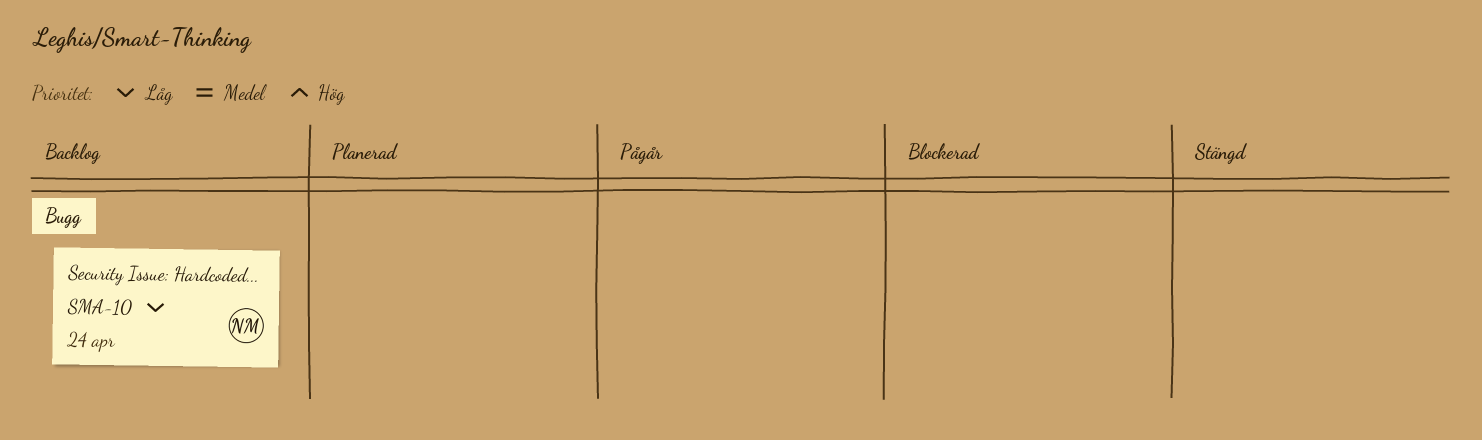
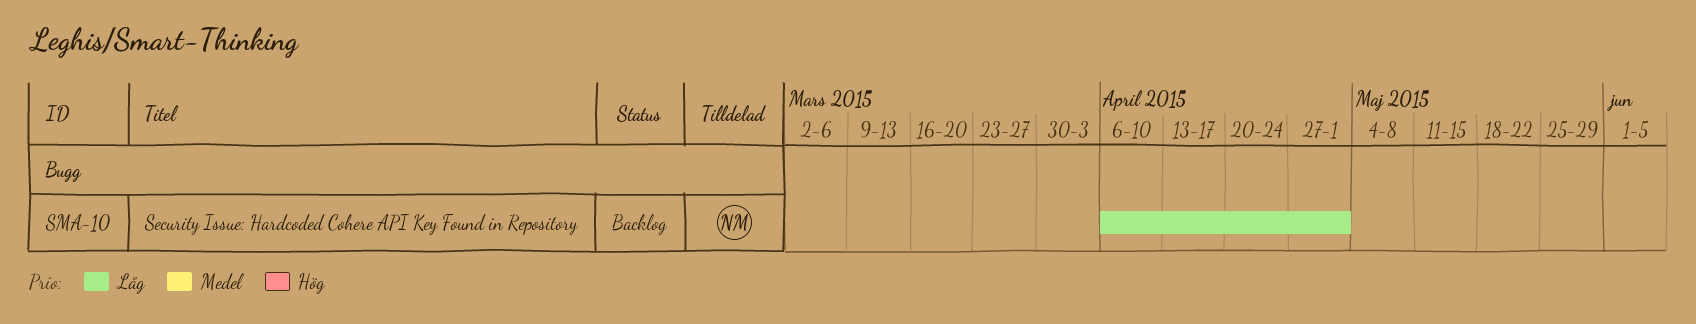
SMA-10, due: Apr 24 -> May 1

